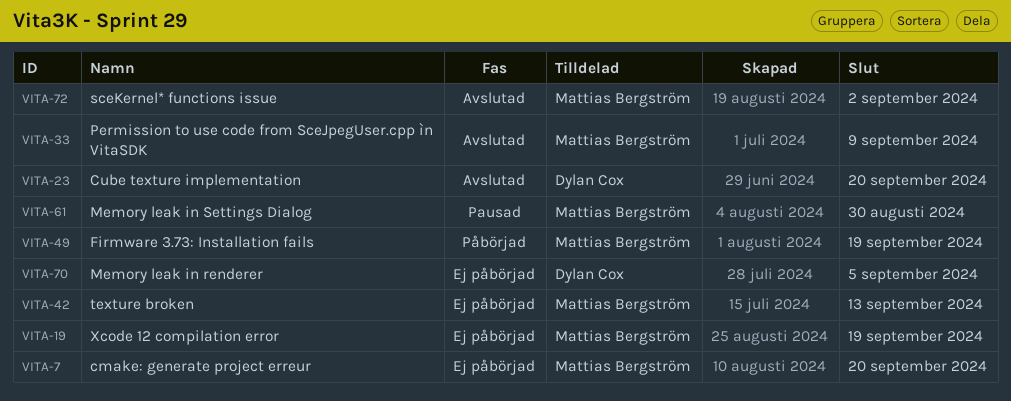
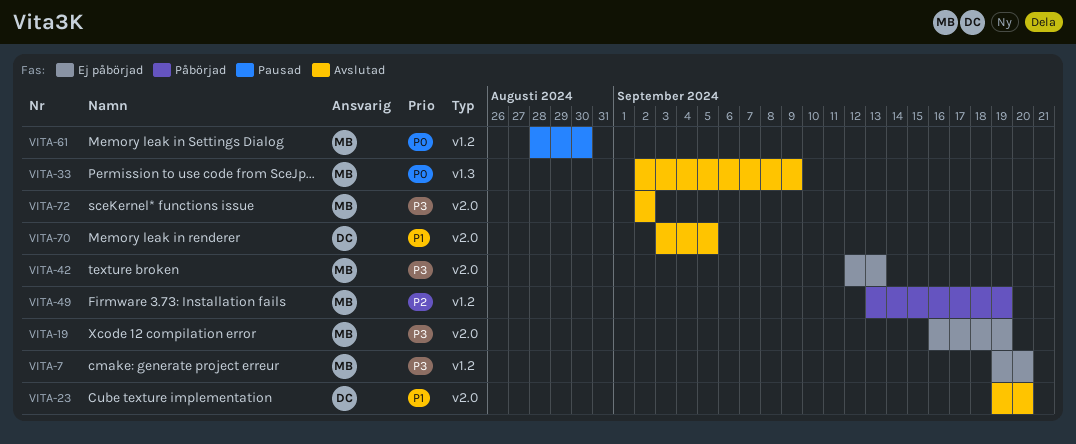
VITA-70, status: Ej påbörjad -> Avslutad

